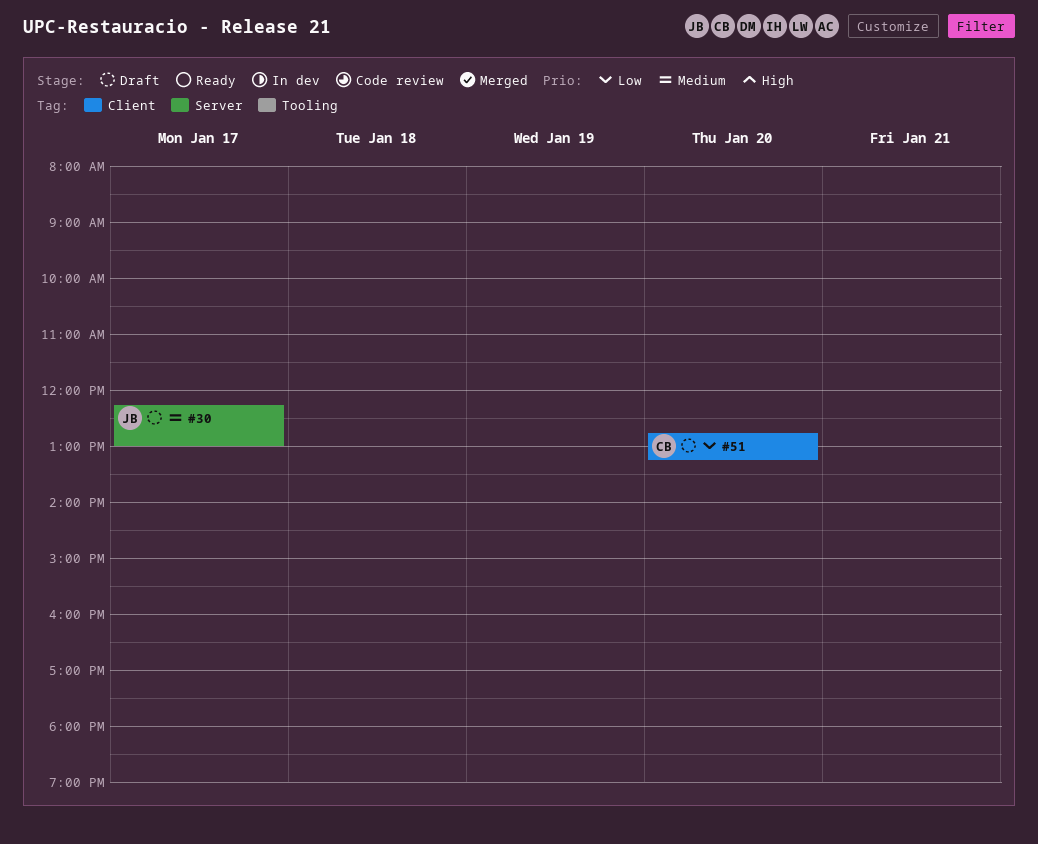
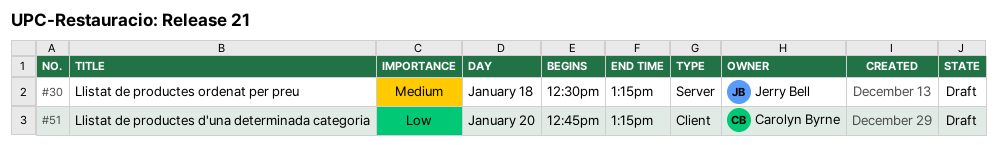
#30, day: Jan 17 -> Jan 18
#30, begins: 12:15 -> 12:30
#30, ends: 13:00 -> 13:15

